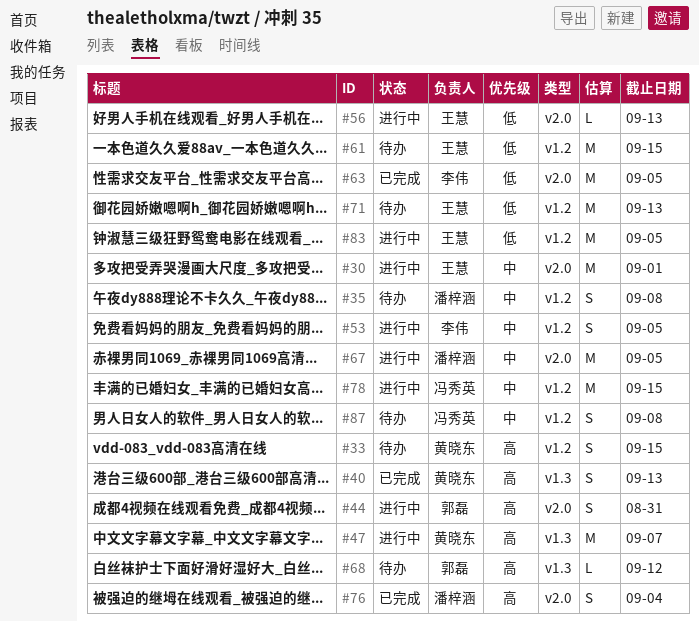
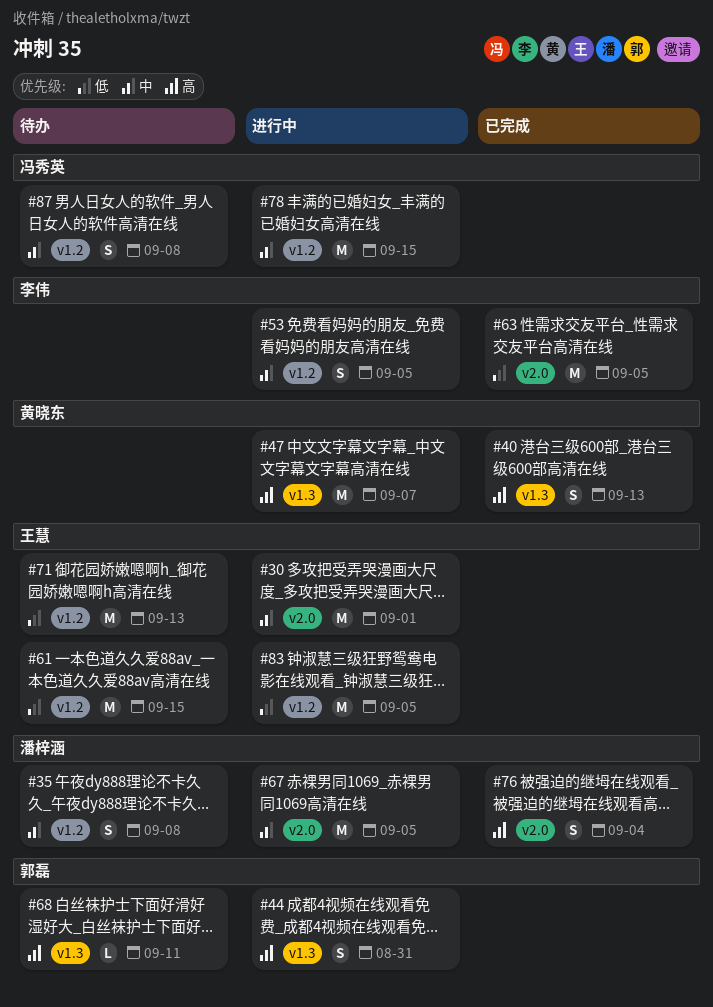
#33: present -> none
#44, label: v2.0 -> v1.3
#56: present -> none
#68, due: Sep 12 -> Sep 11

